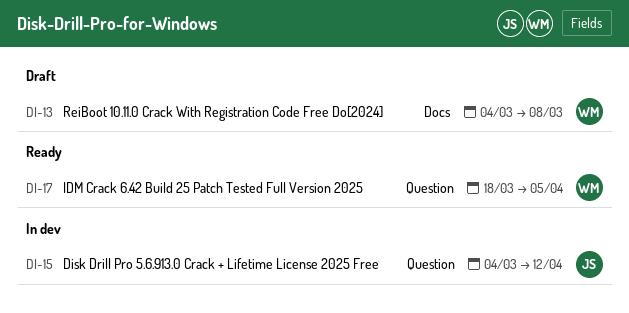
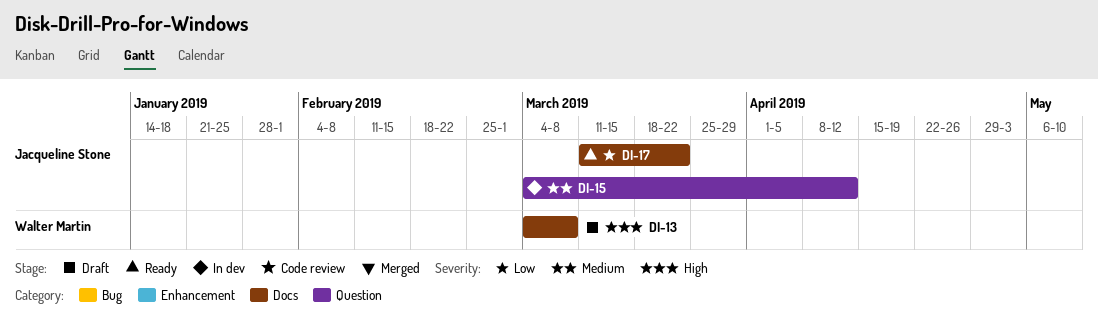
DI-17, owner: Walter Martin -> Jacqueline Stone
DI-17, label: Question -> Docs
DI-17, start: Mar 18 -> Mar 11
DI-17, due: Apr 5 -> Mar 22

